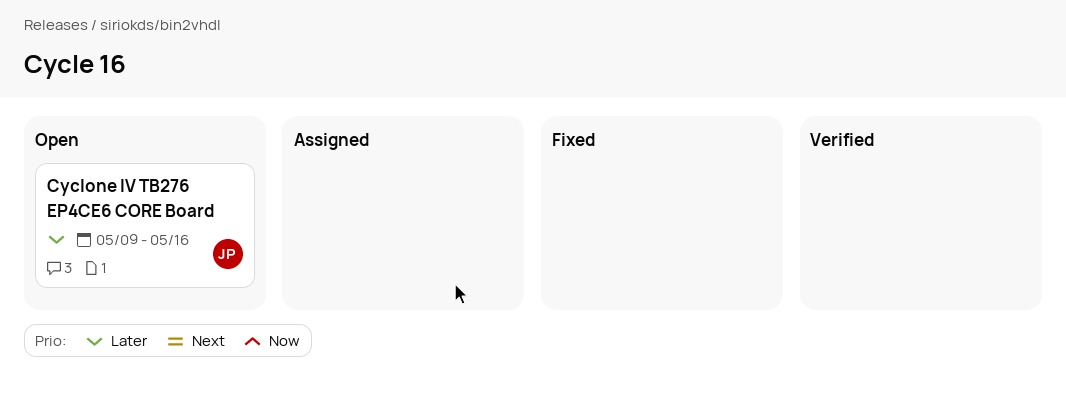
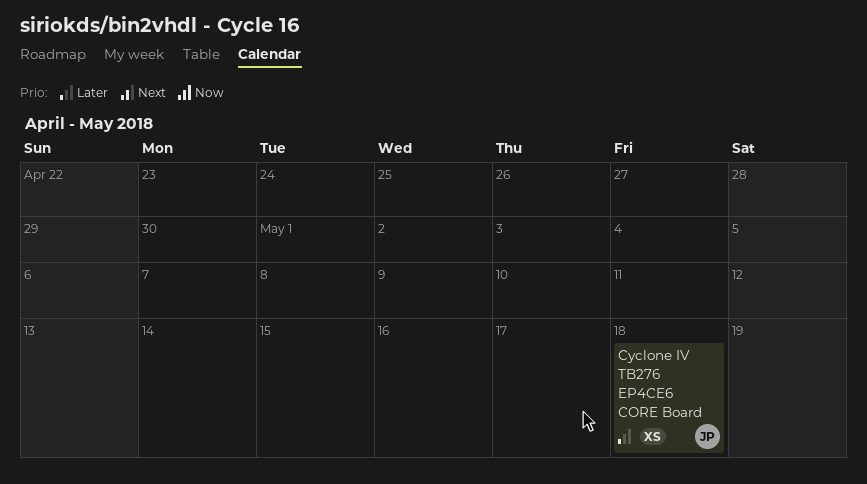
Cyclone IV TB276 EP4CE6 CORE Board, due: May 16 -> May 18

